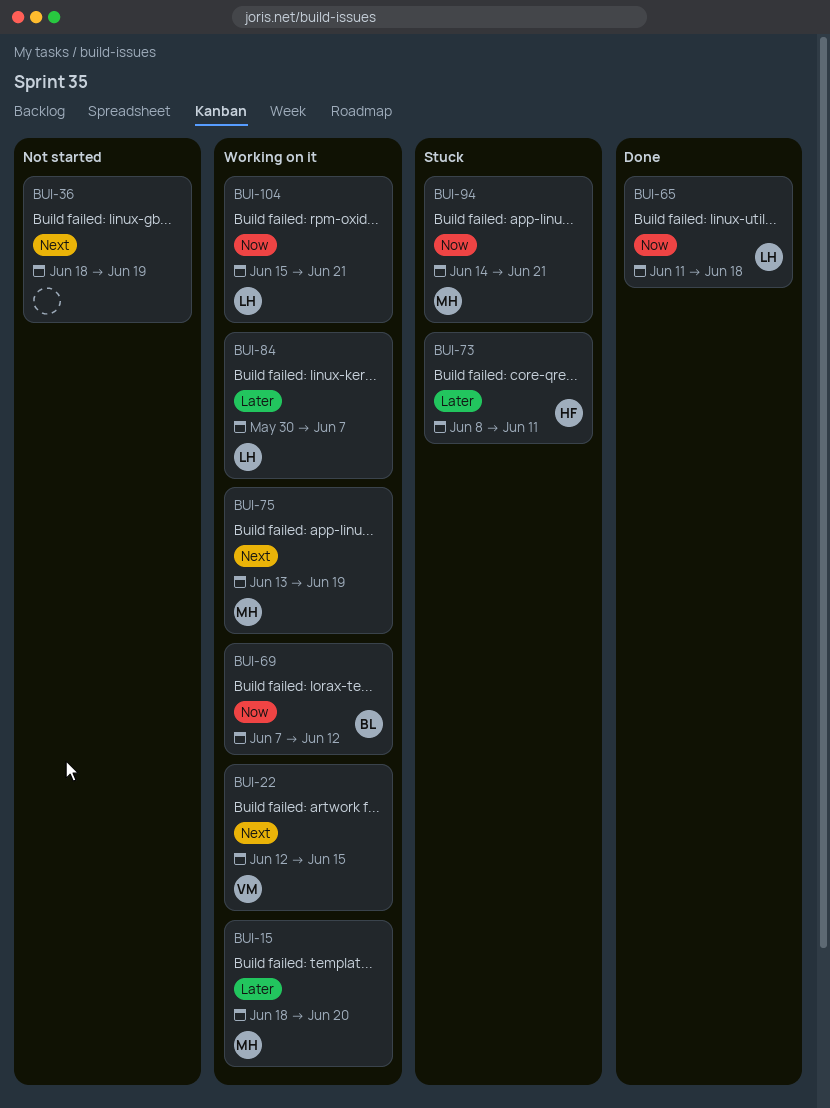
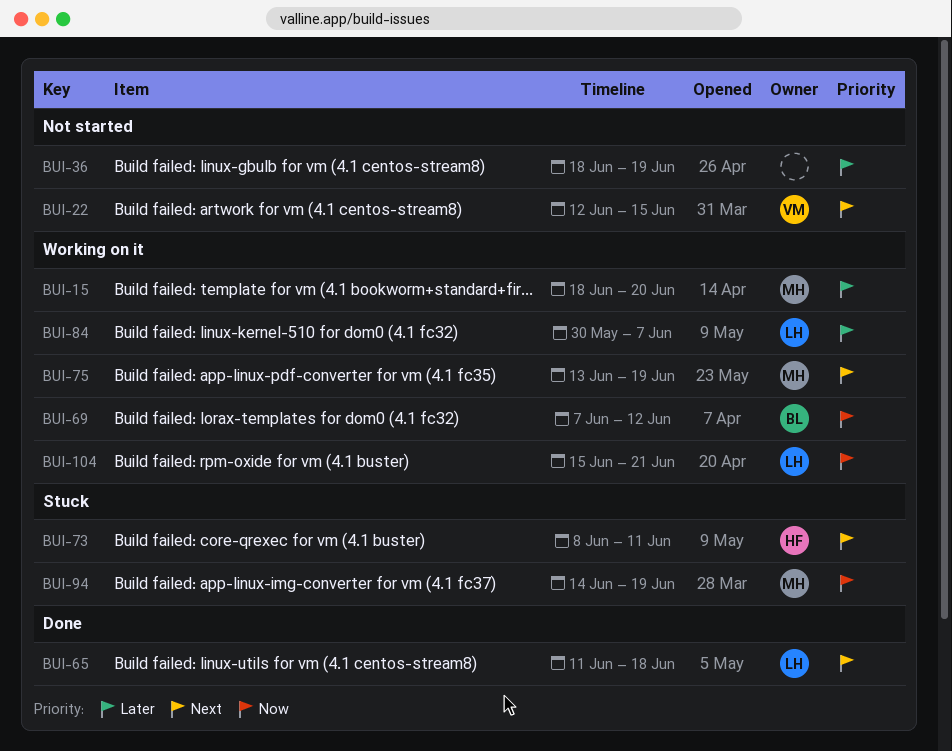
BUI-22, status: Working on it -> Not started
BUI-36, priority: Next -> Later
BUI-65, priority: Now -> Next
BUI-73, priority: Later -> Next
BUI-94, due: Jun 21 -> Jun 19

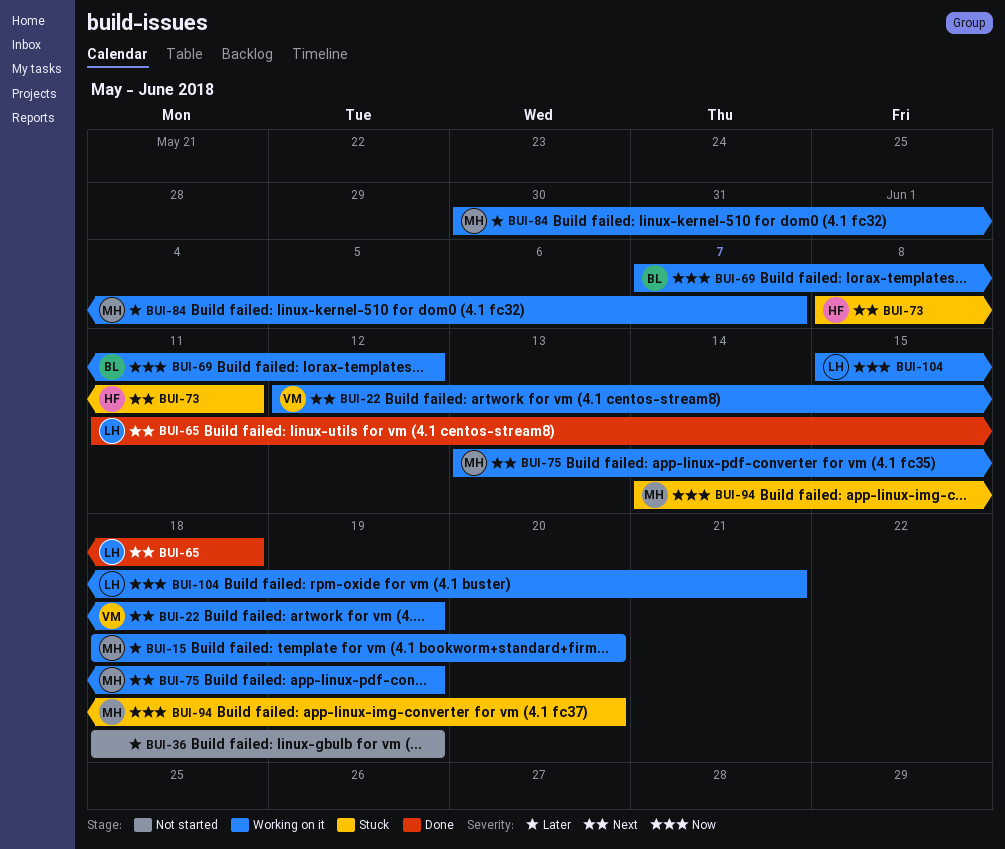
BUI-22, status: Not started -> Working on it
BUI-22, due: Jun 15 -> Jun 19
BUI-84, owner: LH -> MH
BUI-94, due: Jun 19 -> Jun 20

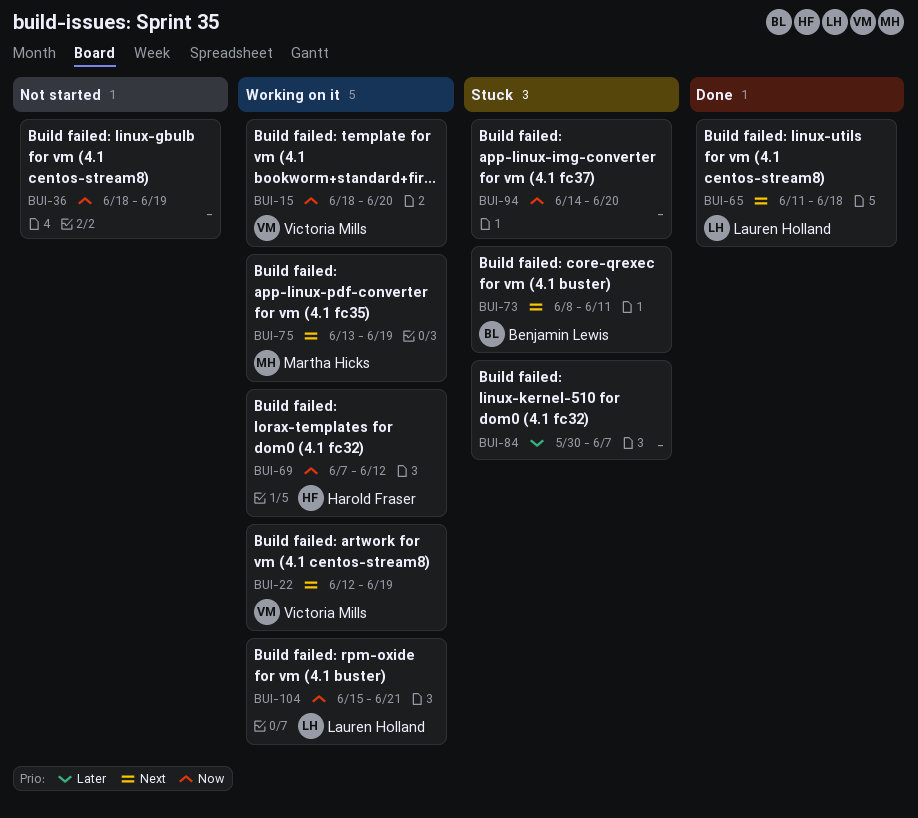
BUI-15, owner: Martha Hicks -> Victoria Mills
BUI-15, priority: Later -> Now
BUI-36, priority: Later -> Now
BUI-69, owner: Benjamin Lewis -> Harold Fraser
BUI-73, owner: Harold Fraser -> Benjamin Lewis
BUI-84, status: Working on it -> Stuck
BUI-84, owner: Martha Hicks -> none
BUI-94, owner: Martha Hicks -> none

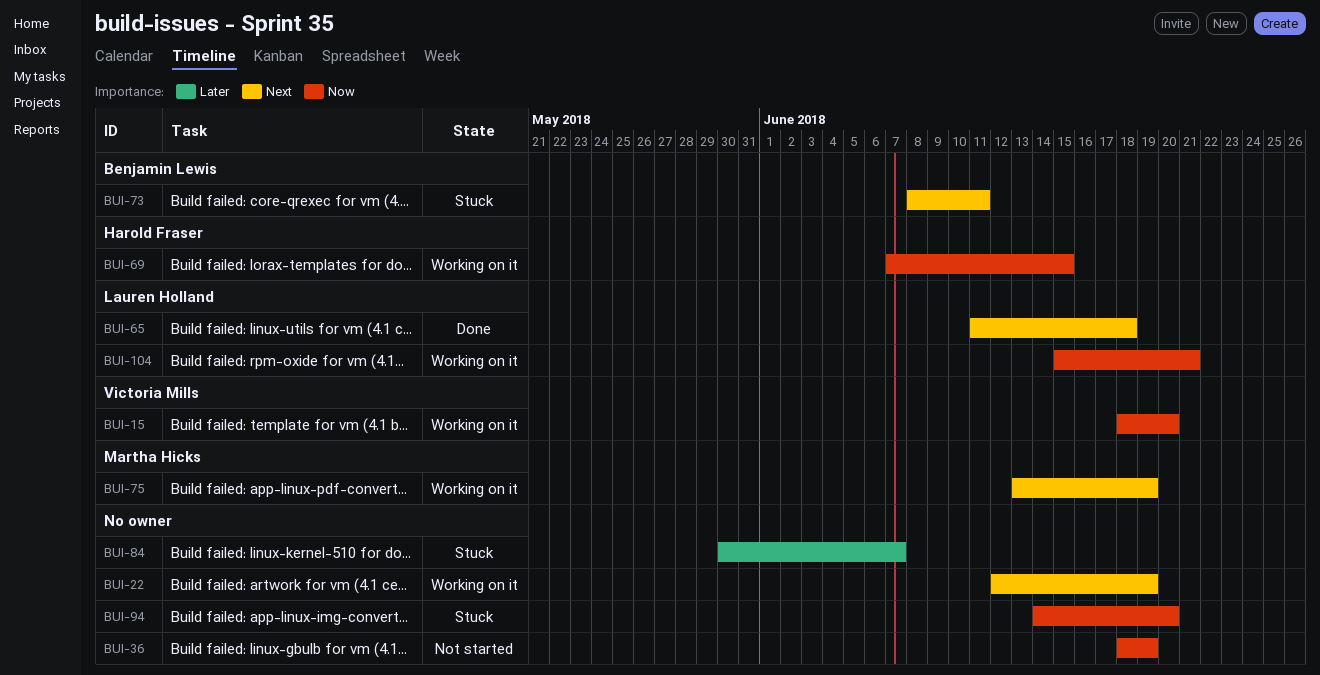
BUI-22, owner: Victoria Mills -> none
BUI-69, due: Jun 12 -> Jun 15

